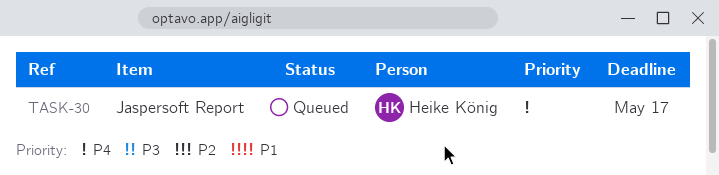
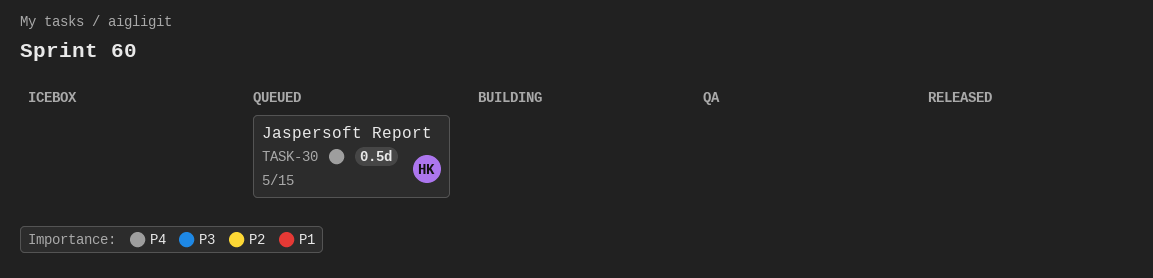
TASK-30, due: May 17 -> May 15

